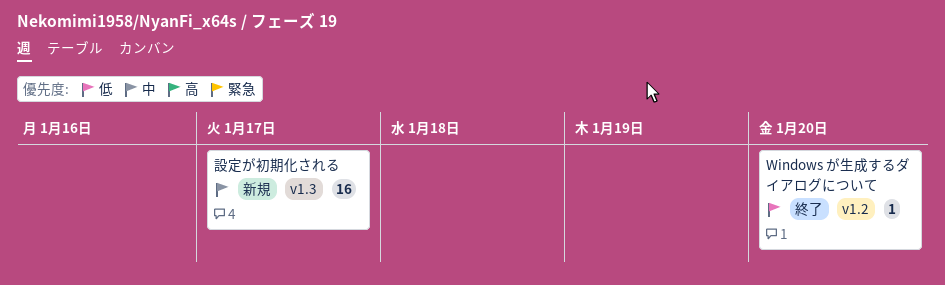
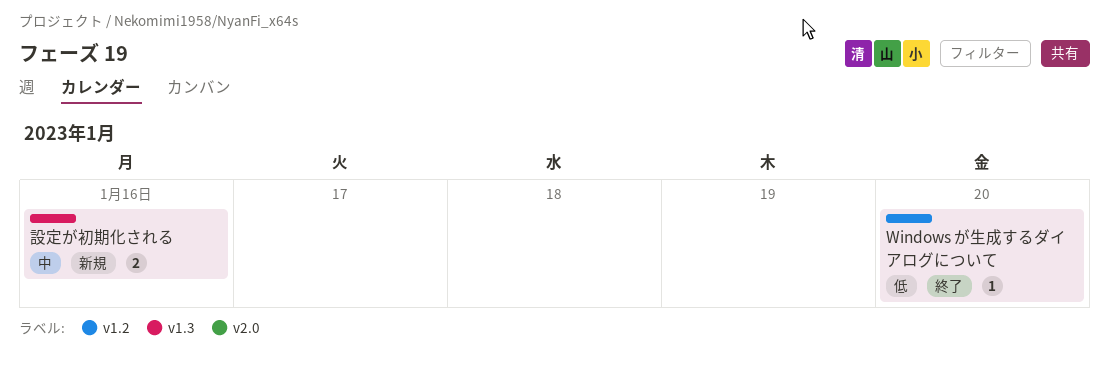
設定が初期化される, estimate: 16 -> 2
設定が初期化される, due: Jan 17 -> Jan 16

